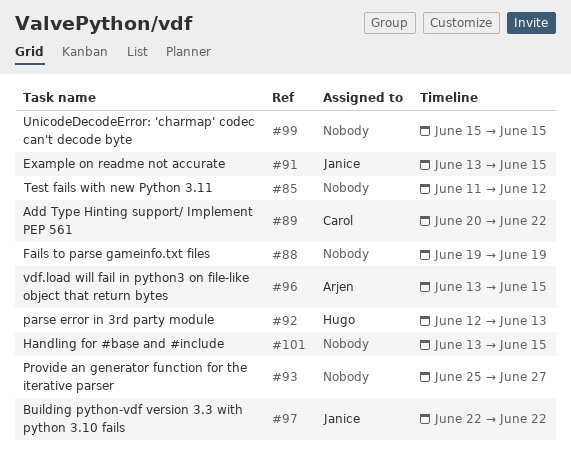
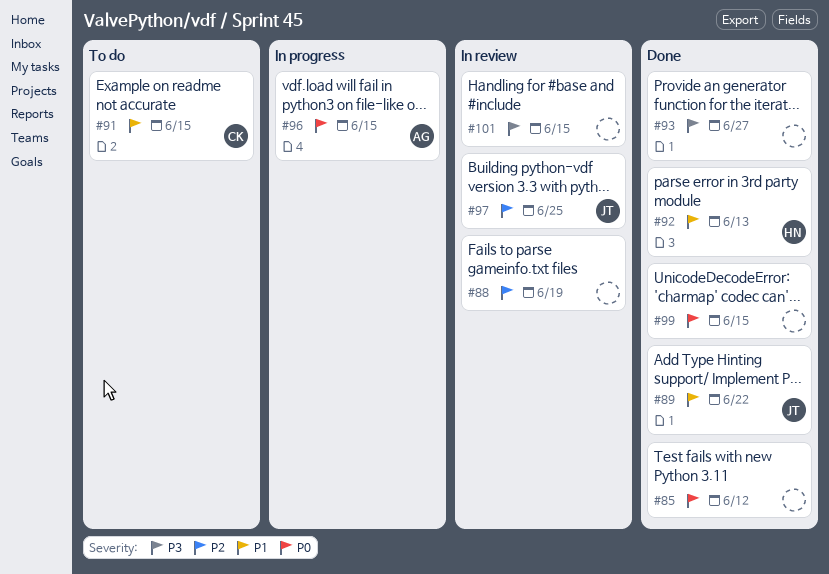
#89, owner: Carol -> Janice
#91, owner: Janice -> Carol
#97, due: Jun 22 -> Jun 25

